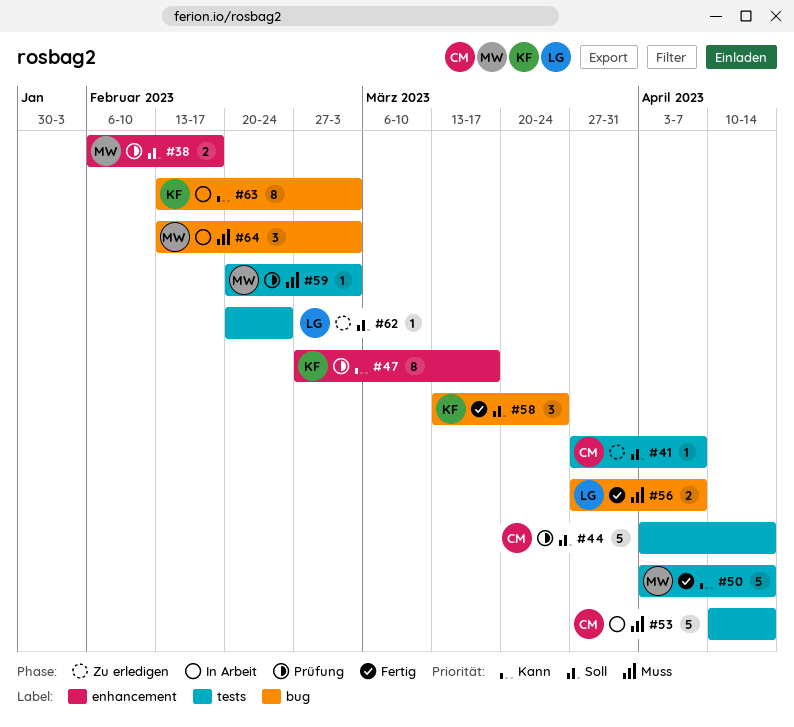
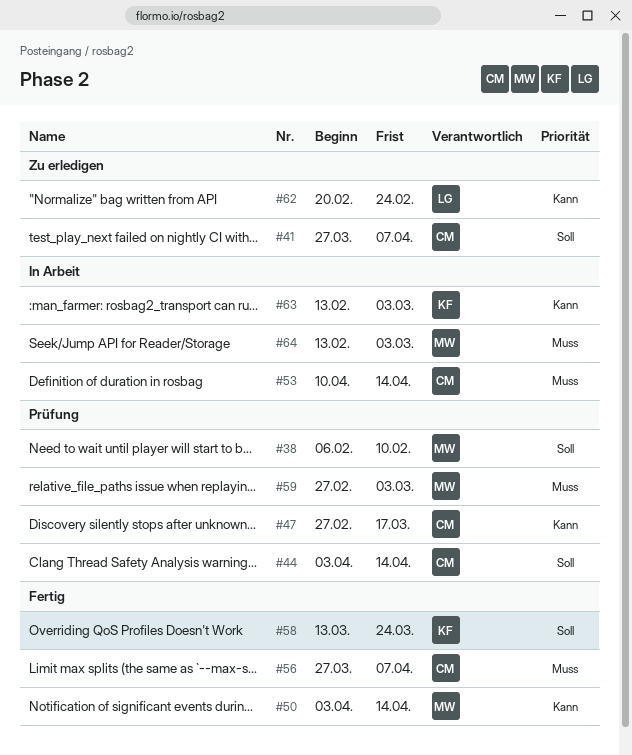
#38, due: Feb 17 -> Feb 10
#47, owner: KF -> CM
#56, owner: LG -> CM
#59, start: Feb 20 -> Feb 27
#62, priority: Soll -> Kann

